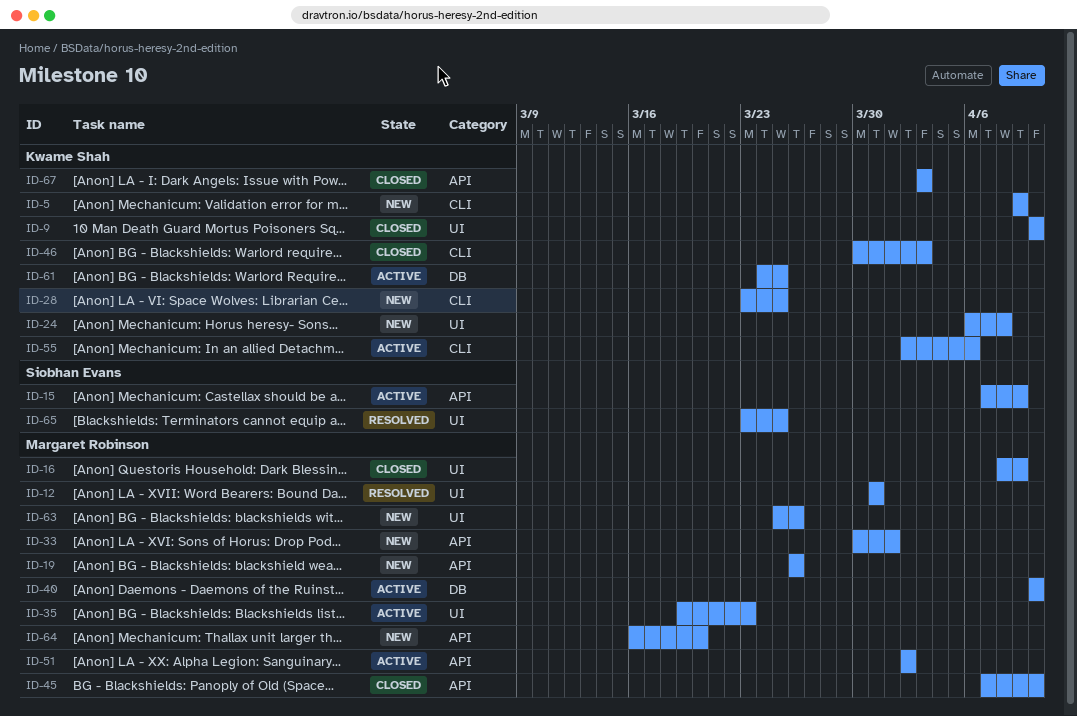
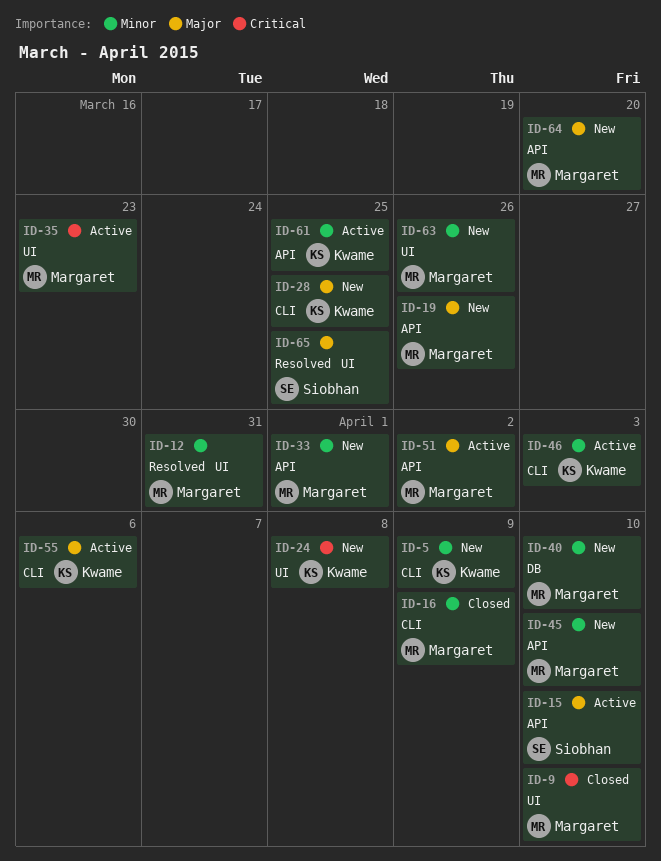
ID-9, owner: Kwame Shah -> Margaret Robinson
ID-15, due: Apr 9 -> Apr 10
ID-16, label: UI -> CLI
ID-40, status: Active -> New
ID-45, status: Closed -> New
ID-46, status: Closed -> Active
ID-61, label: DB -> API
ID-67: present -> none

